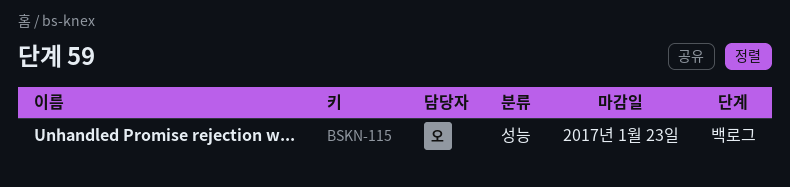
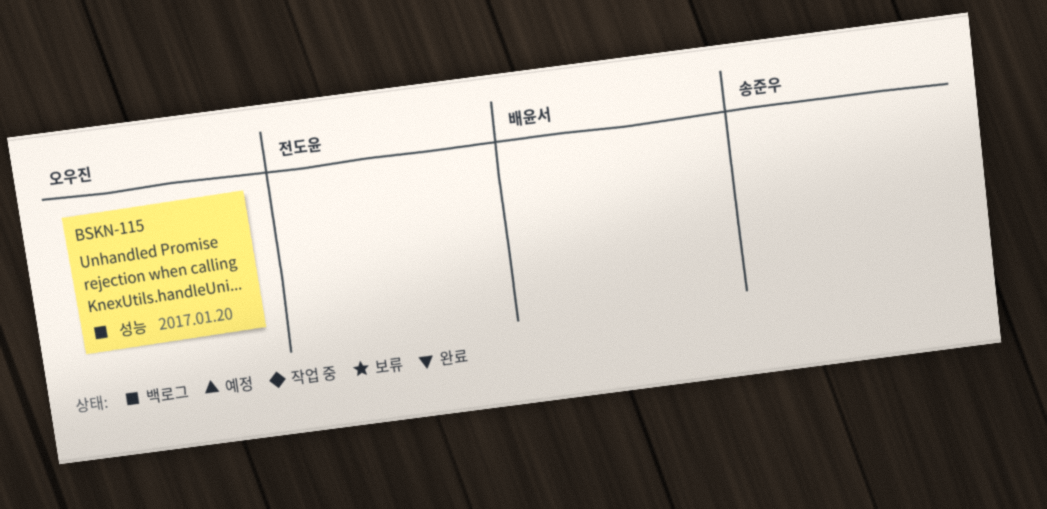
BSKN-115, due: Jan 23 -> Jan 20

